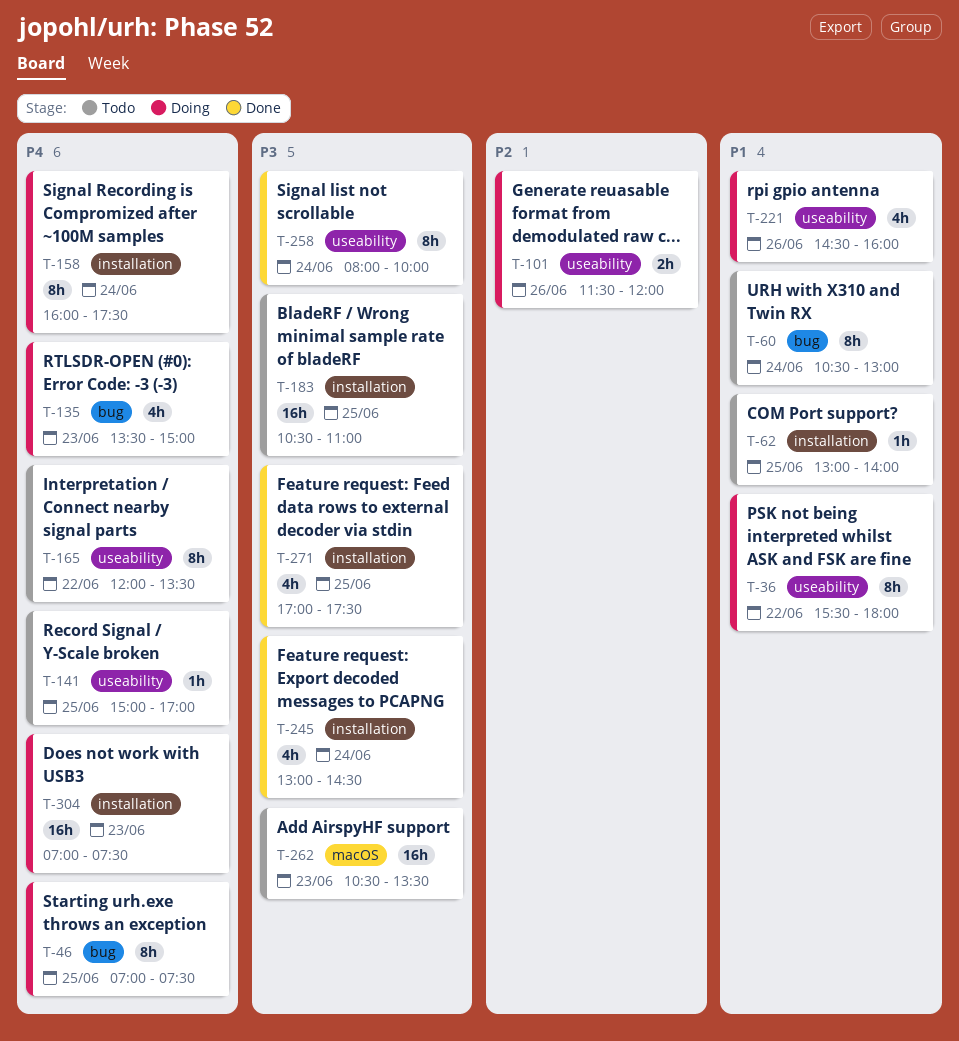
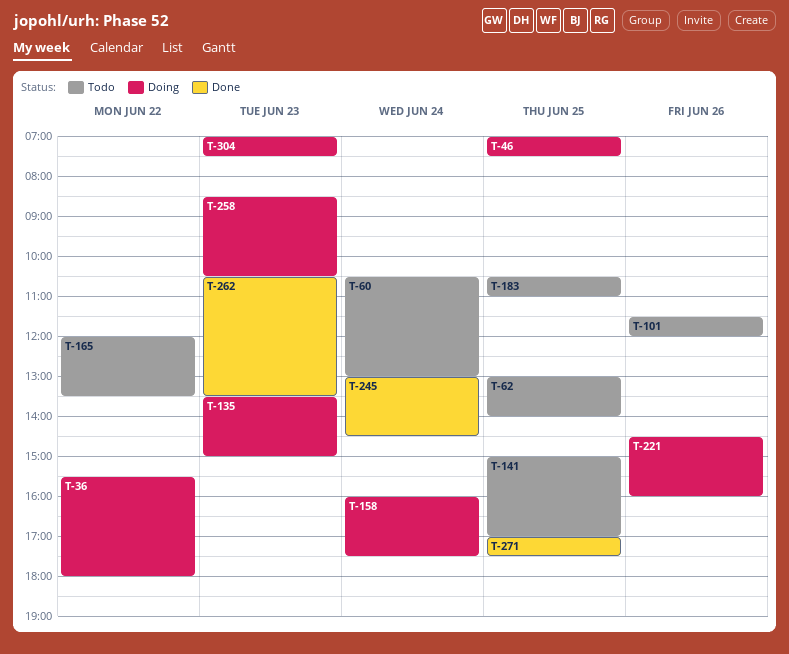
T-101, status: Doing -> Todo
T-258, status: Done -> Doing
T-258, day: Jun 24 -> Jun 23
T-258, begins: 08:00 -> 08:30
T-258, ends: 10:00 -> 10:30
T-262, status: Todo -> Done

